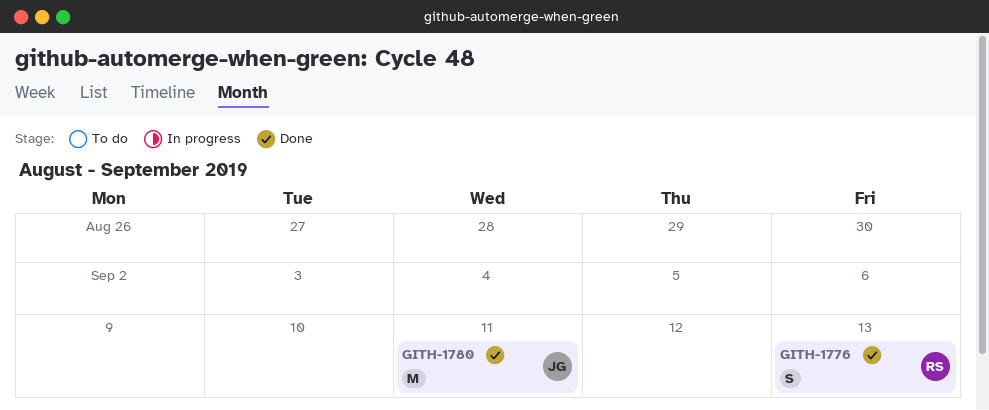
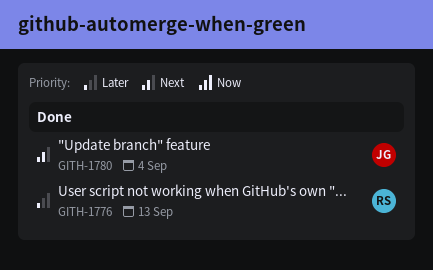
GITH-1780, due: Sep 11 -> Sep 4

